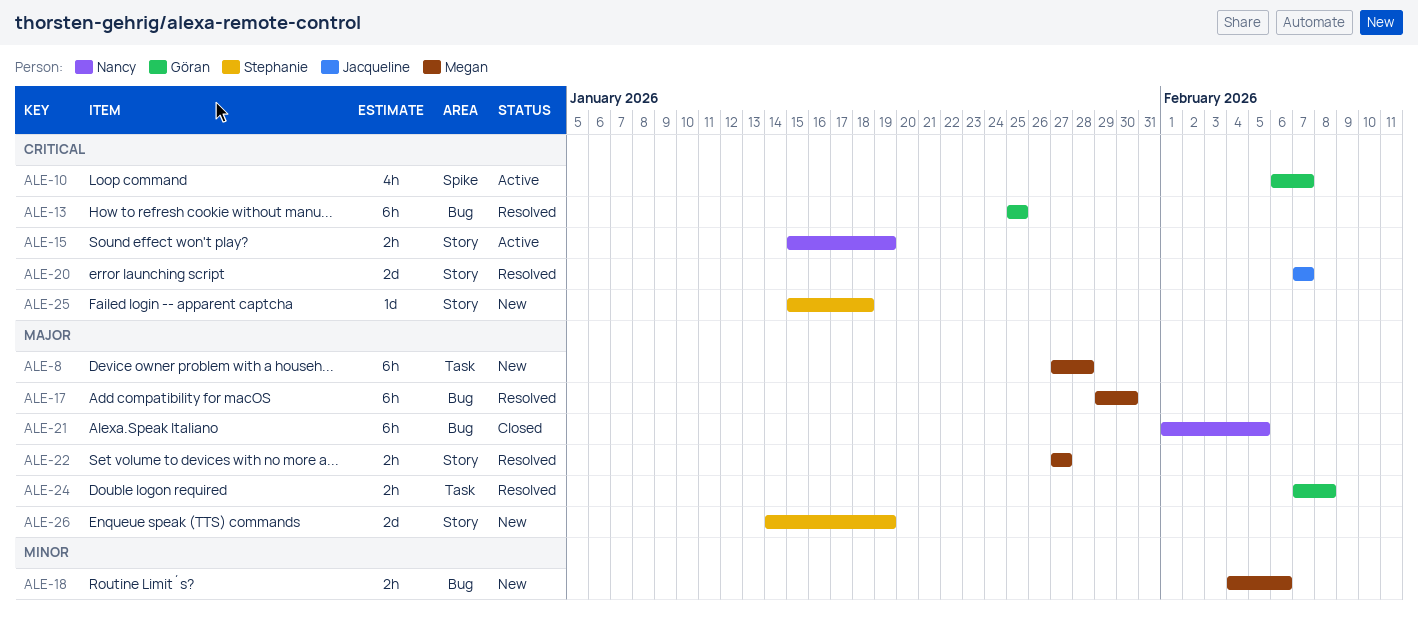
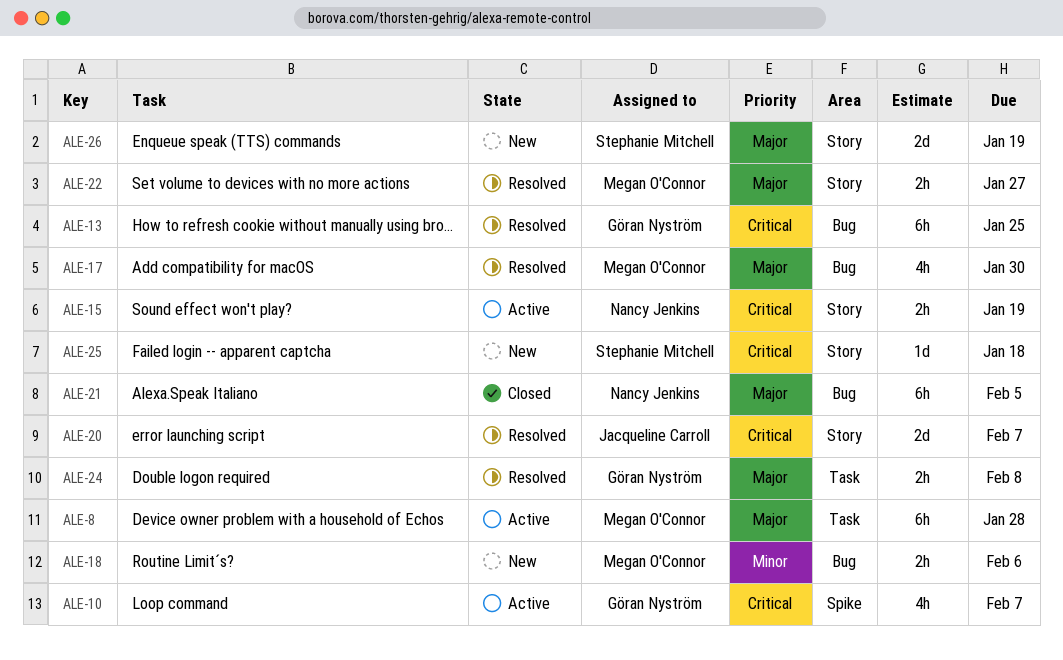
ALE-8, status: New -> Active
ALE-17, estimate: 6h -> 4h

